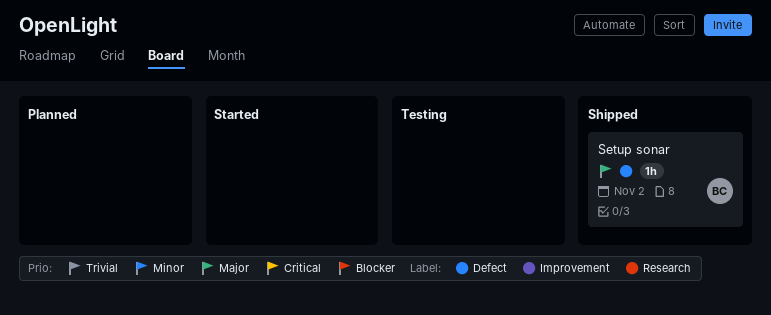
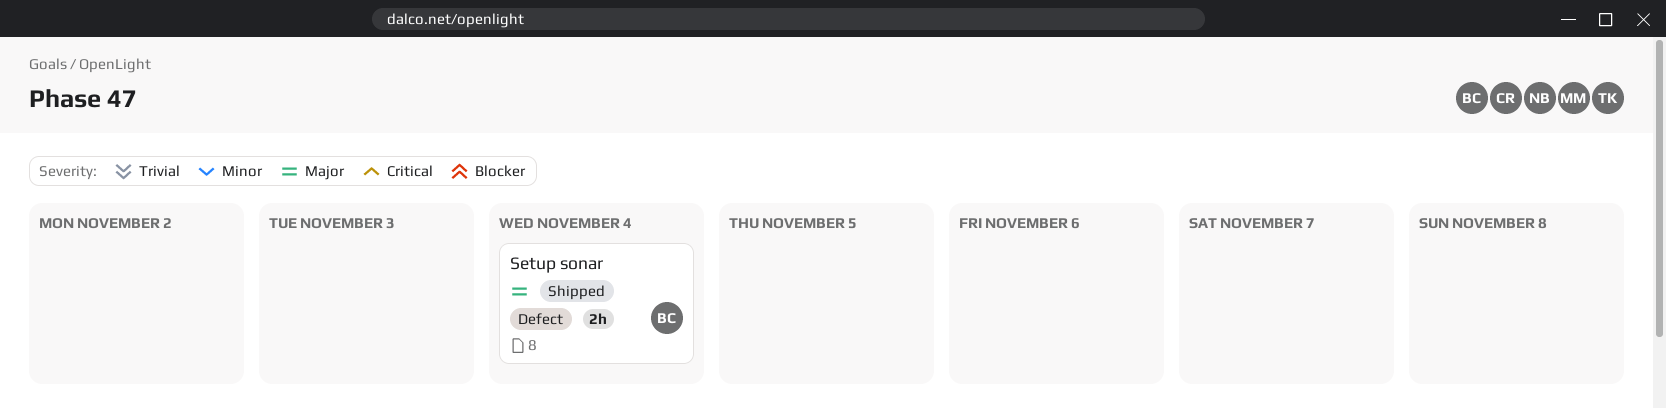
Setup sonar, estimate: 1h -> 2h
Setup sonar, due: Nov 2 -> Nov 4

